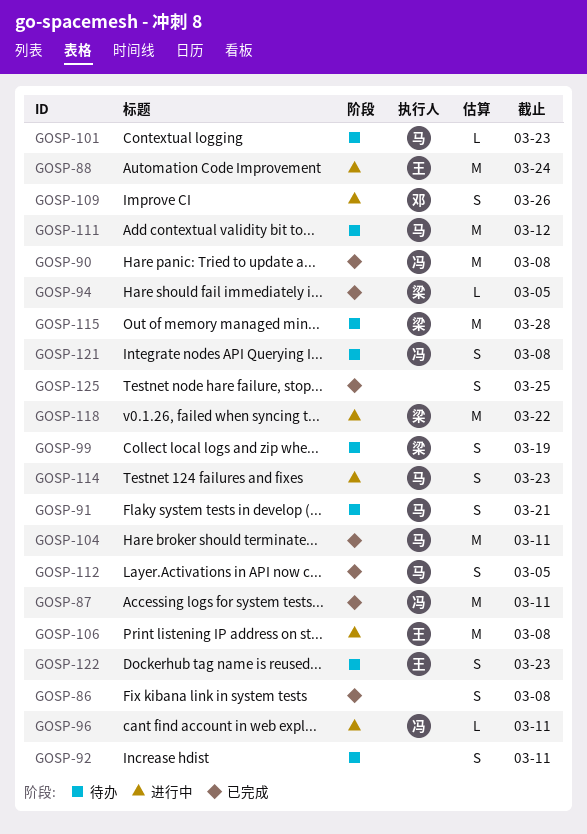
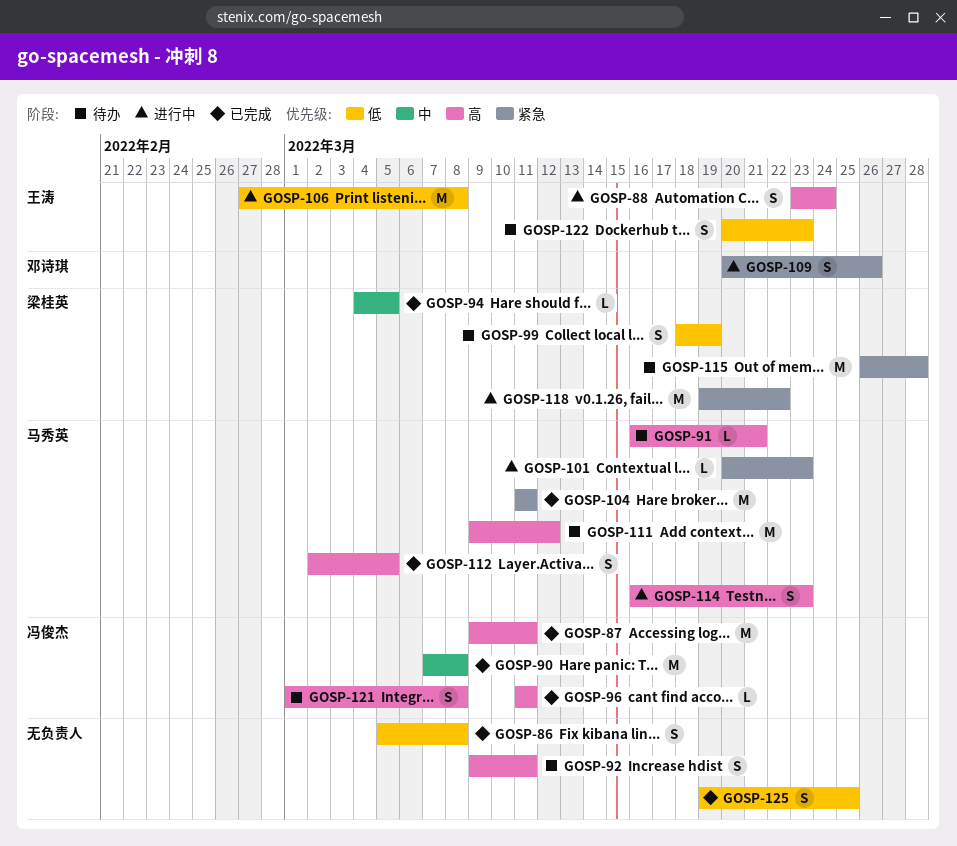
GOSP-88, estimate: M -> S
GOSP-91, estimate: S -> L
GOSP-96, status: 进行中 -> 已完成
GOSP-101, status: 待办 -> 进行中

